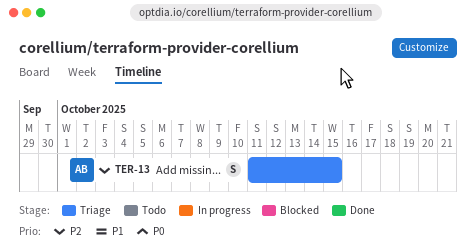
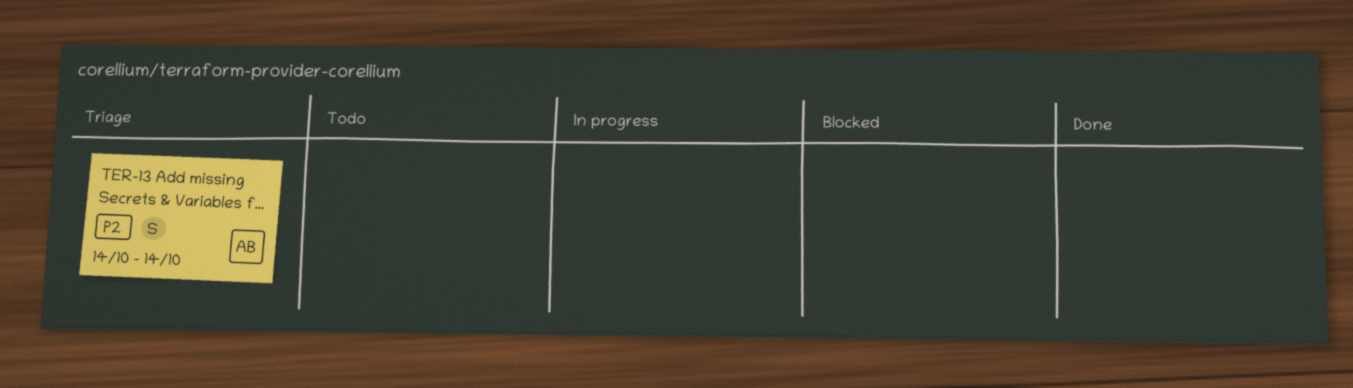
TER-13, start: Oct 11 -> Oct 14
TER-13, due: Oct 15 -> Oct 14

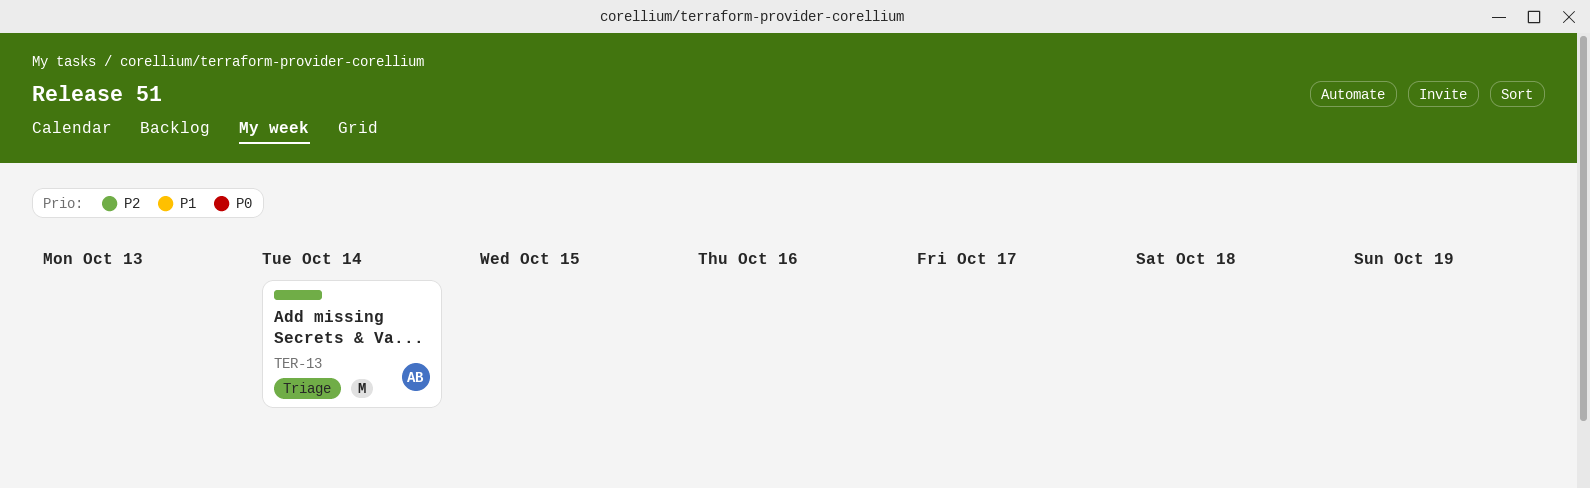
TER-13, estimate: S -> M

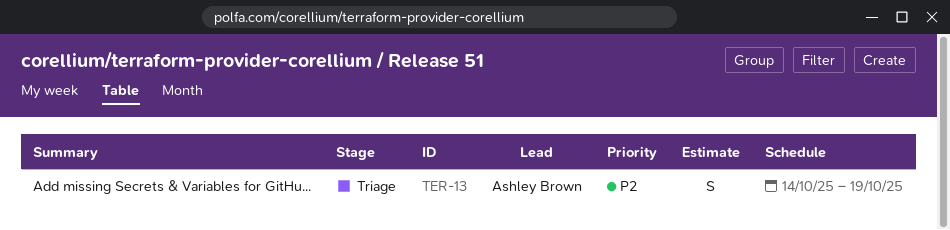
TER-13, estimate: M -> S
TER-13, due: Oct 14 -> Oct 19

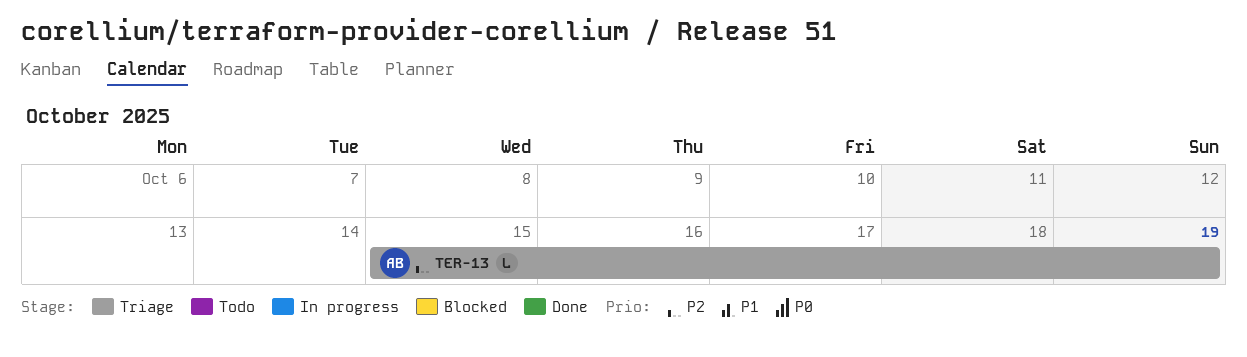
TER-13, estimate: S -> L
TER-13, start: Oct 14 -> Oct 15

